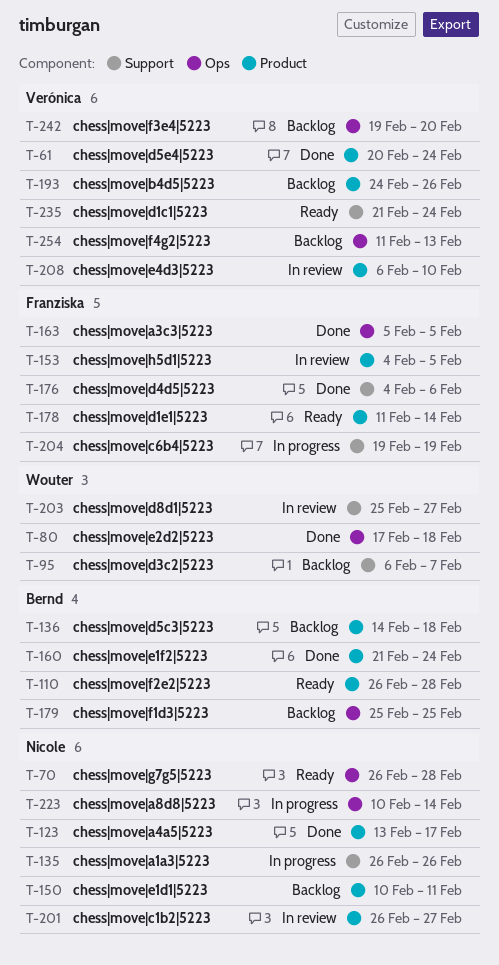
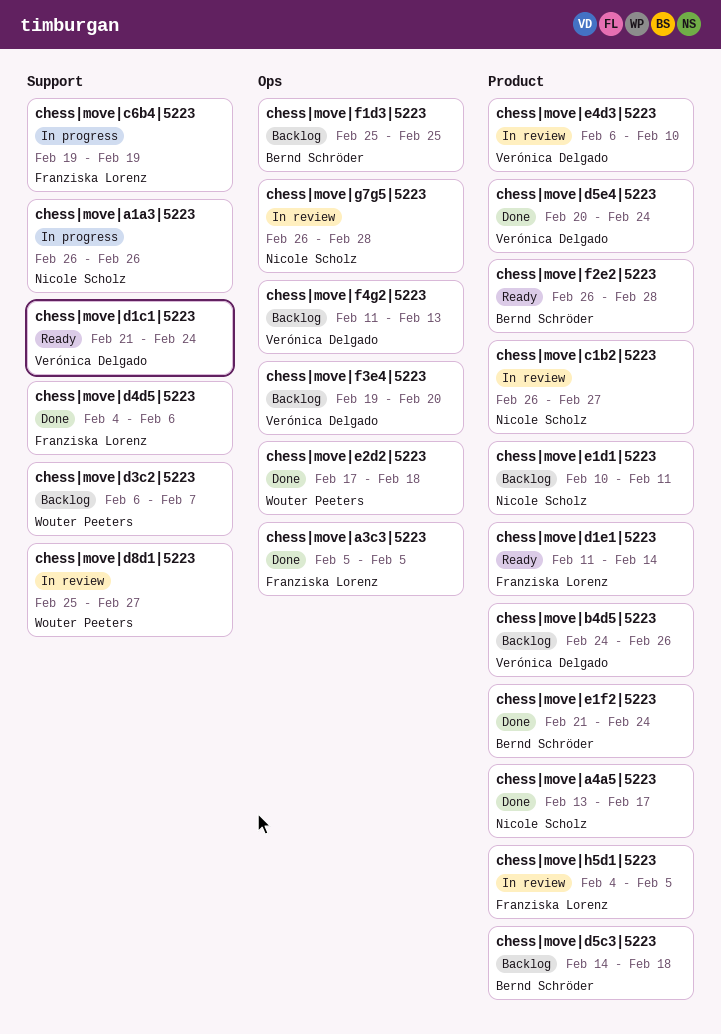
chess|move|a8d8|5223: present -> none
chess|move|g7g5|5223, status: Ready -> In review

